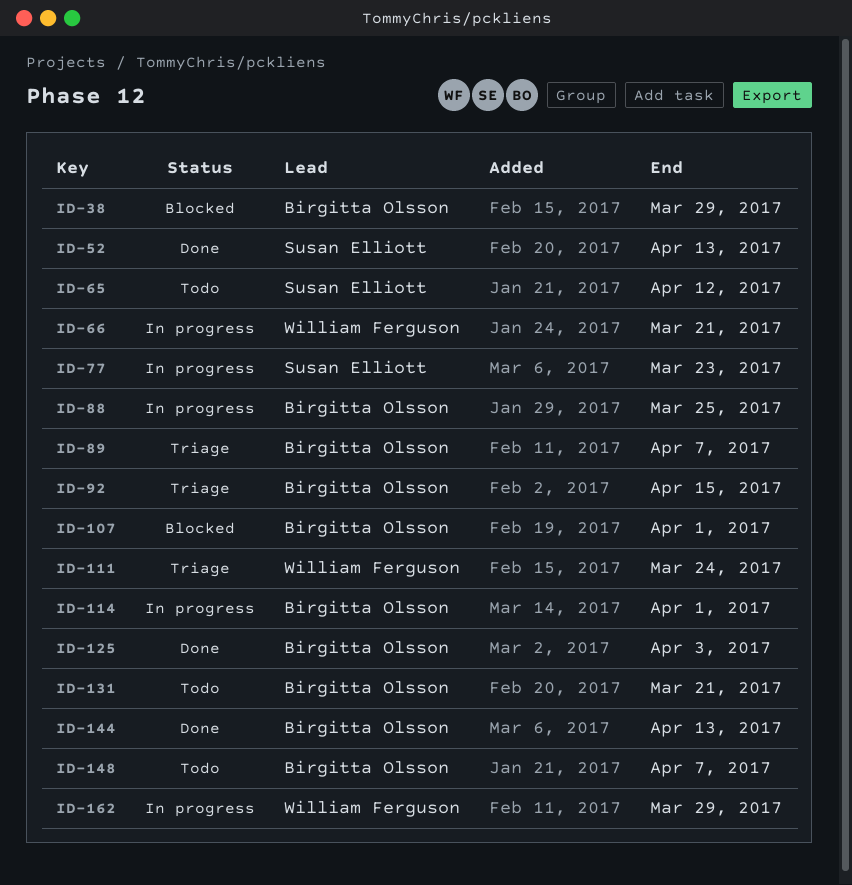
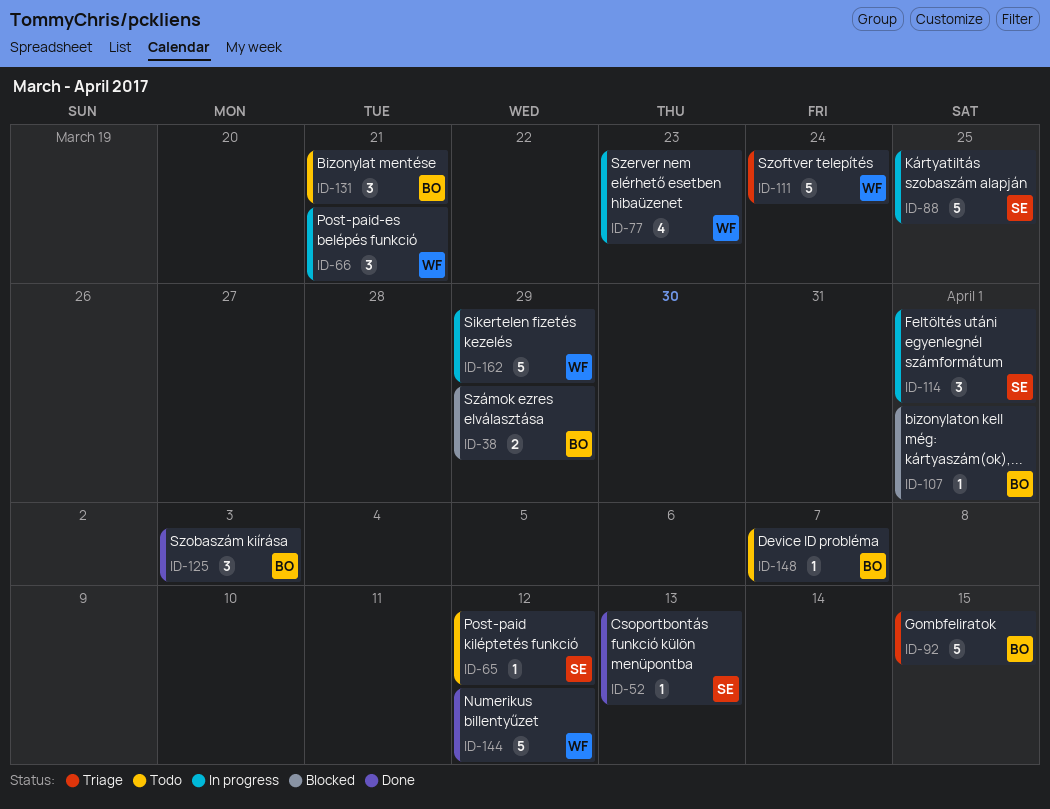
ID-77, owner: Susan Elliott -> William Ferguson
ID-88, owner: Birgitta Olsson -> Susan Elliott
ID-89: present -> none
ID-114, owner: Birgitta Olsson -> Susan Elliott
ID-144, owner: Birgitta Olsson -> William Ferguson
ID-144, due: Apr 13 -> Apr 12

